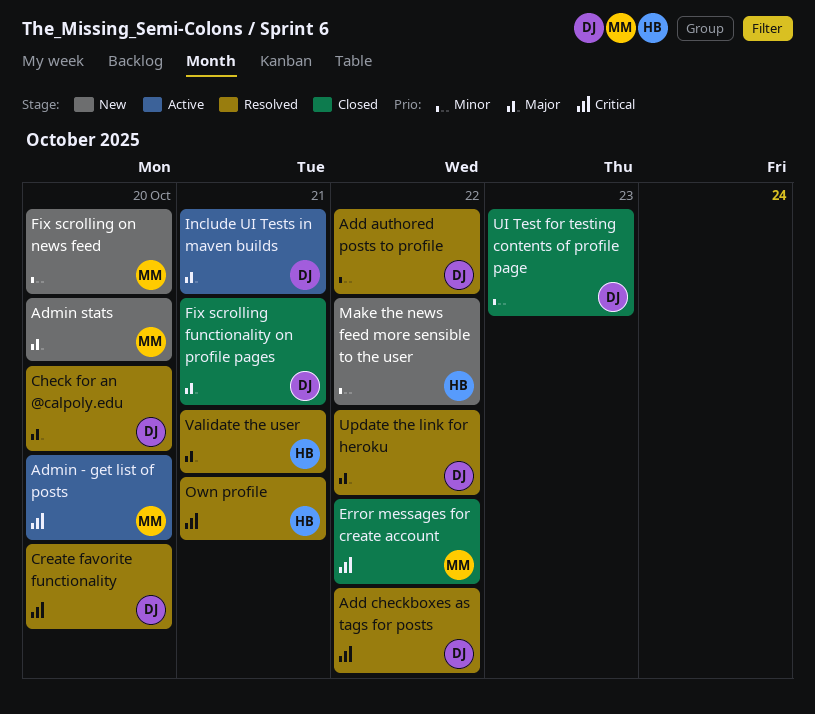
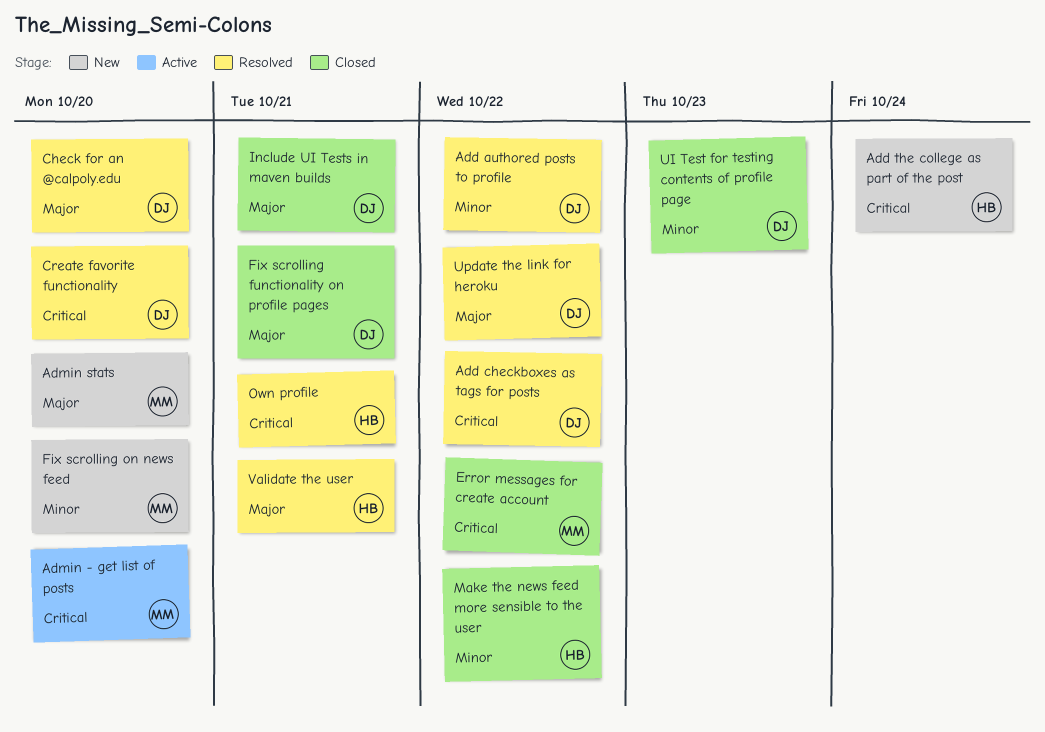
Add the college as part of the post: none -> present
Include UI Tests in maven builds, status: Active -> Closed
Make the news feed more sensible to the user, status: New -> Closed

